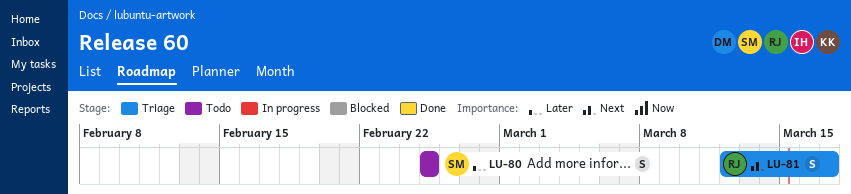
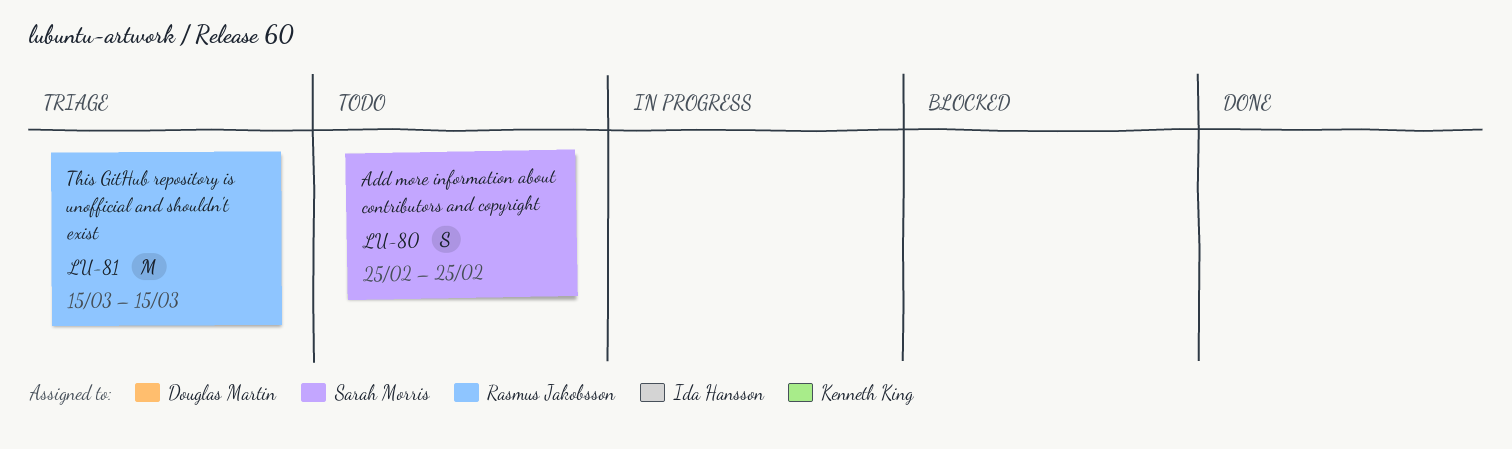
LU-81, estimate: S -> M
LU-81, start: Mar 12 -> Mar 15
LU-81, due: Mar 17 -> Mar 15

